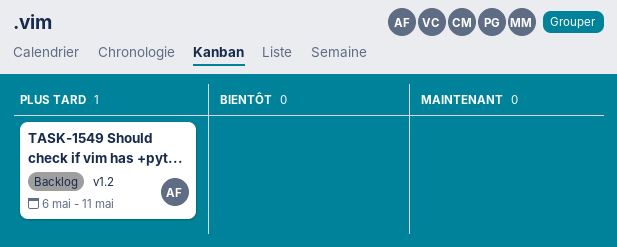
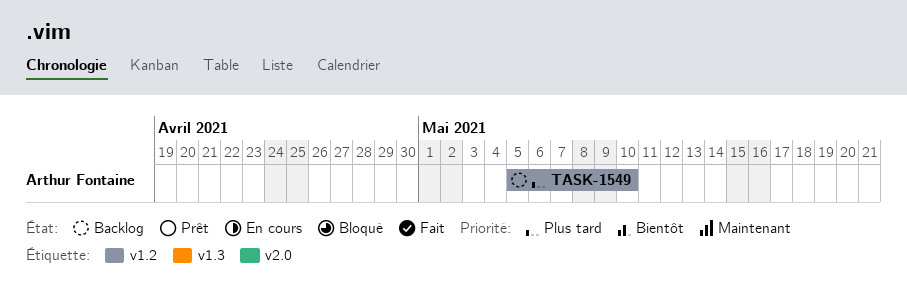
TASK-1549, start: May 6 -> May 5
TASK-1549, due: May 11 -> May 10

